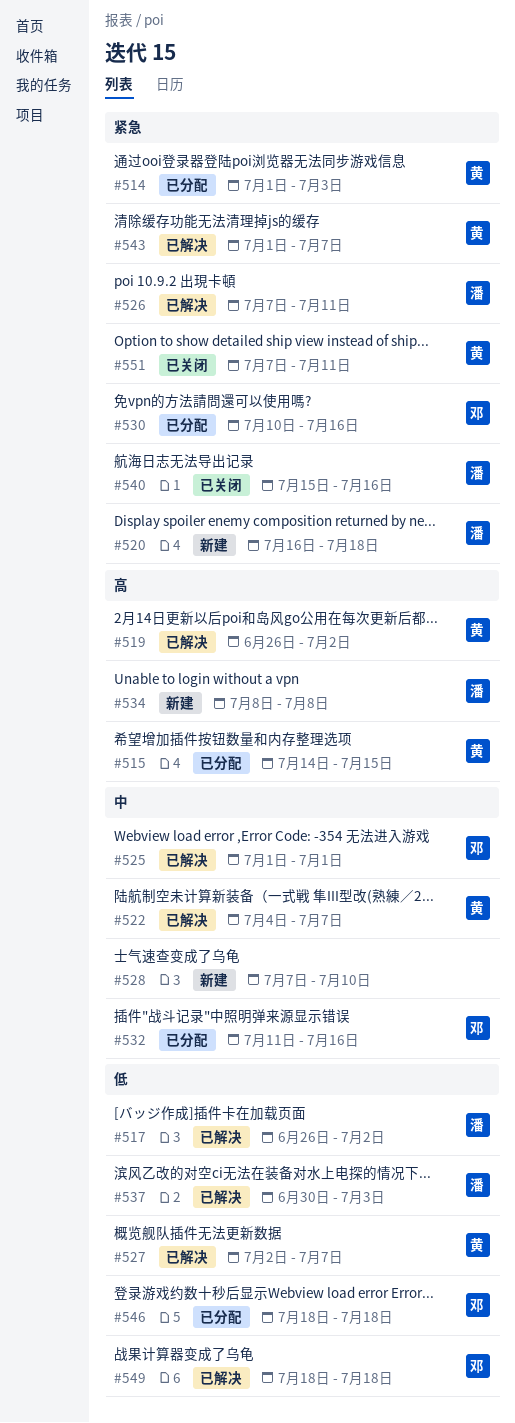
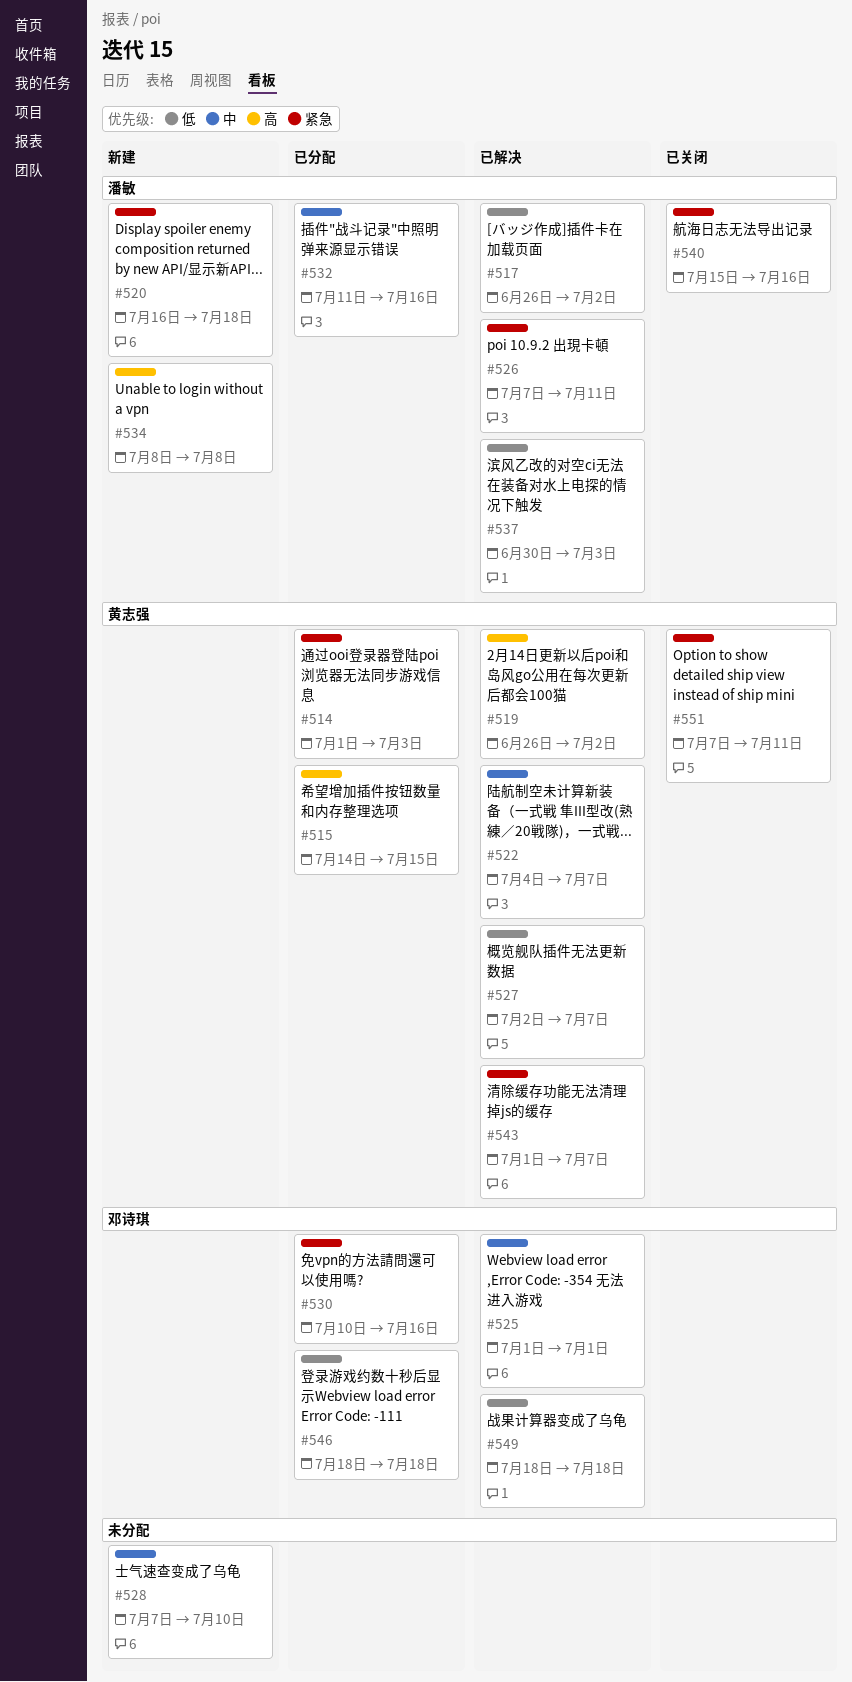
#532, owner: 邓诗琪 -> 潘敏

